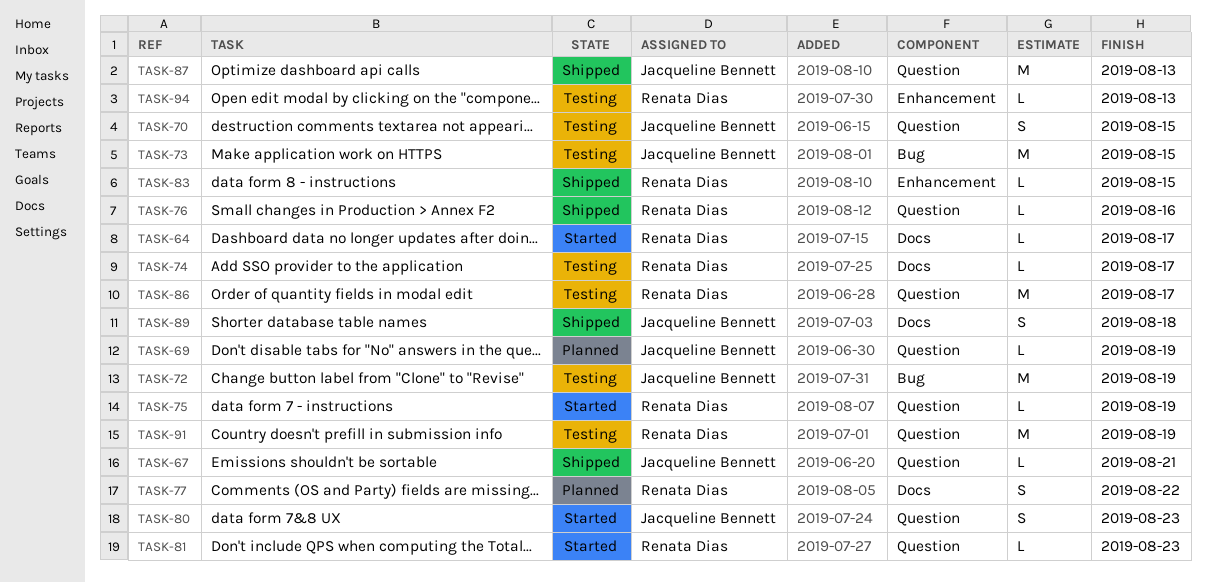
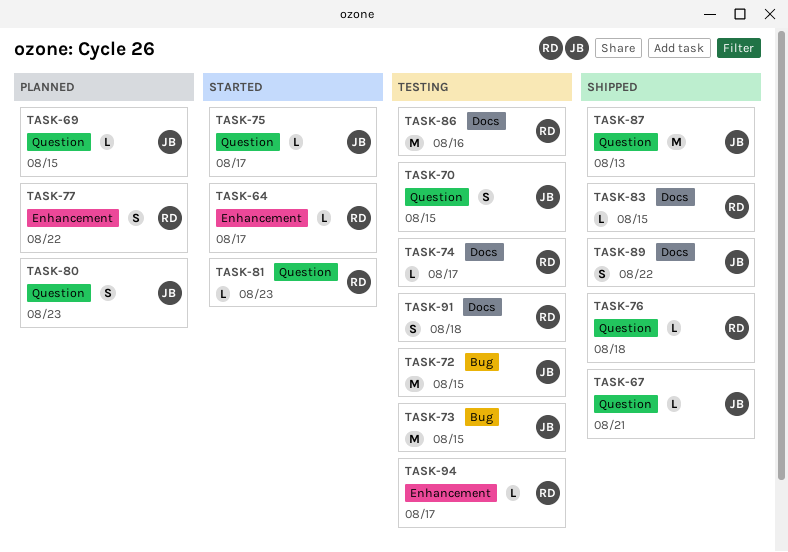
TASK-64, label: Docs -> Enhancement
TASK-69, due: Aug 19 -> Aug 15
TASK-72, due: Aug 19 -> Aug 15
TASK-75, owner: Renata Dias -> Jacqueline Bennett
TASK-75, due: Aug 19 -> Aug 17
TASK-76, due: Aug 16 -> Aug 18
TASK-77, label: Docs -> Enhancement
TASK-80, status: Started -> Planned
TASK-83, label: Enhancement -> Docs
TASK-86, label: Question -> Docs
TASK-86, due: Aug 17 -> Aug 16
TASK-89, due: Aug 18 -> Aug 22
TASK-91, label: Question -> Docs
TASK-91, estimate: M -> S
TASK-91, due: Aug 19 -> Aug 18
TASK-94, due: Aug 13 -> Aug 17

